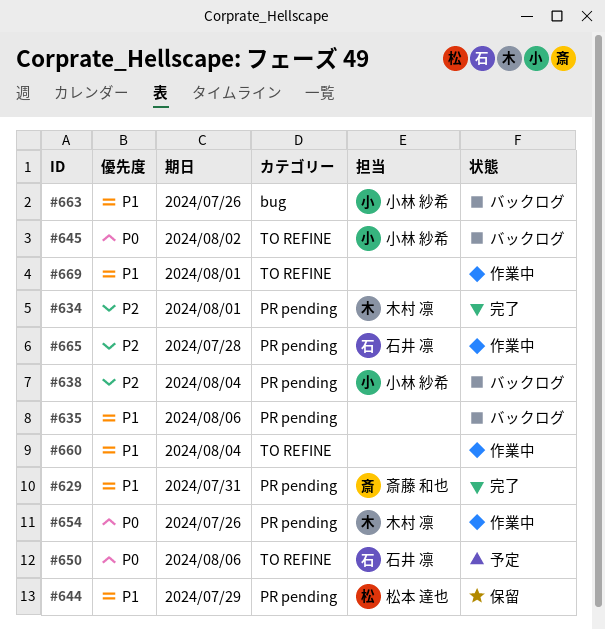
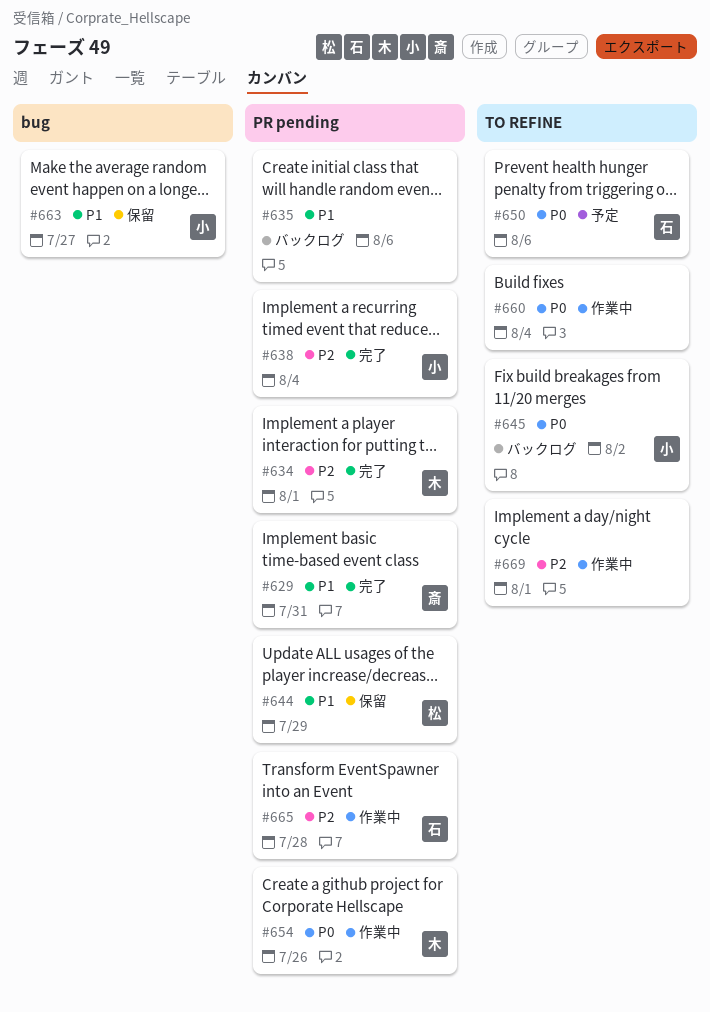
#638, status: バックログ -> 完了
#660, priority: P1 -> P0
#663, status: バックログ -> 保留
#663, due: Jul 26 -> Jul 27
#669, priority: P1 -> P2

